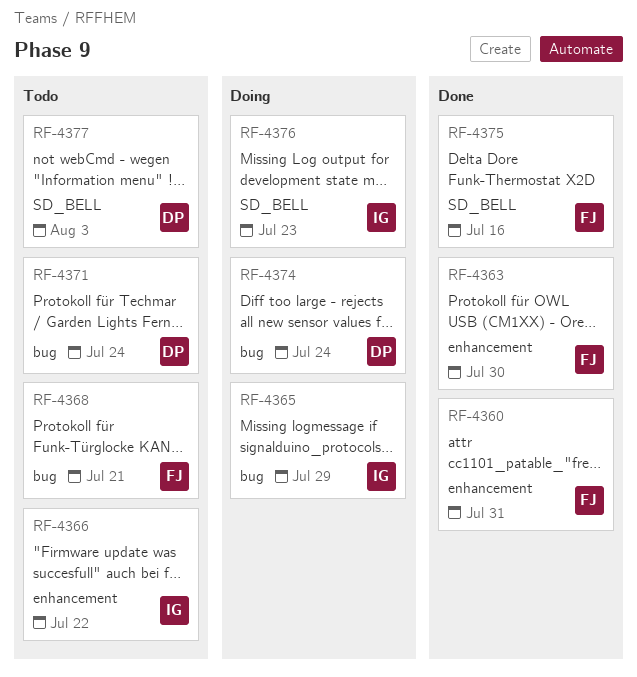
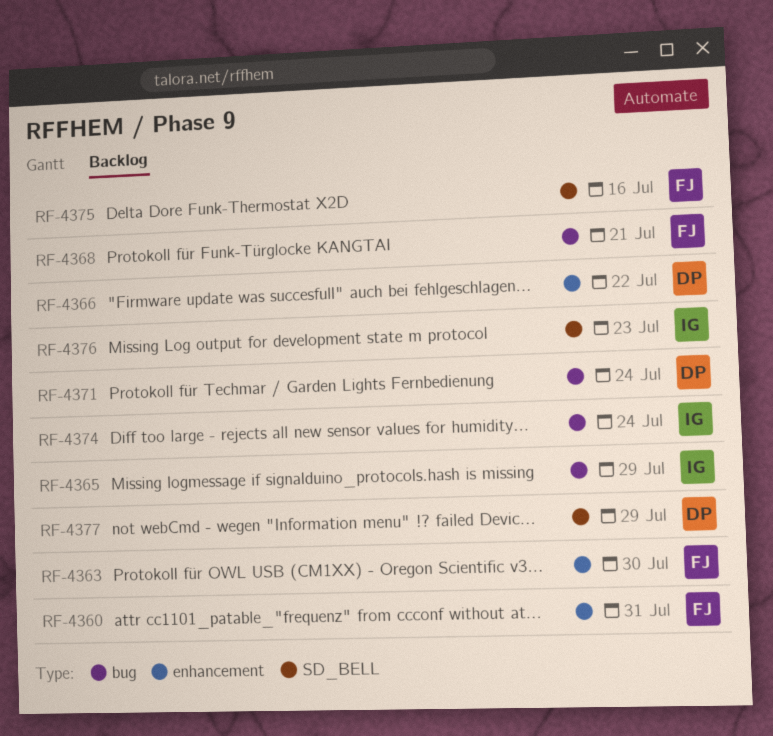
RF-4366, owner: IG -> DP
RF-4374, owner: DP -> IG
RF-4377, due: Aug 3 -> Jul 29

